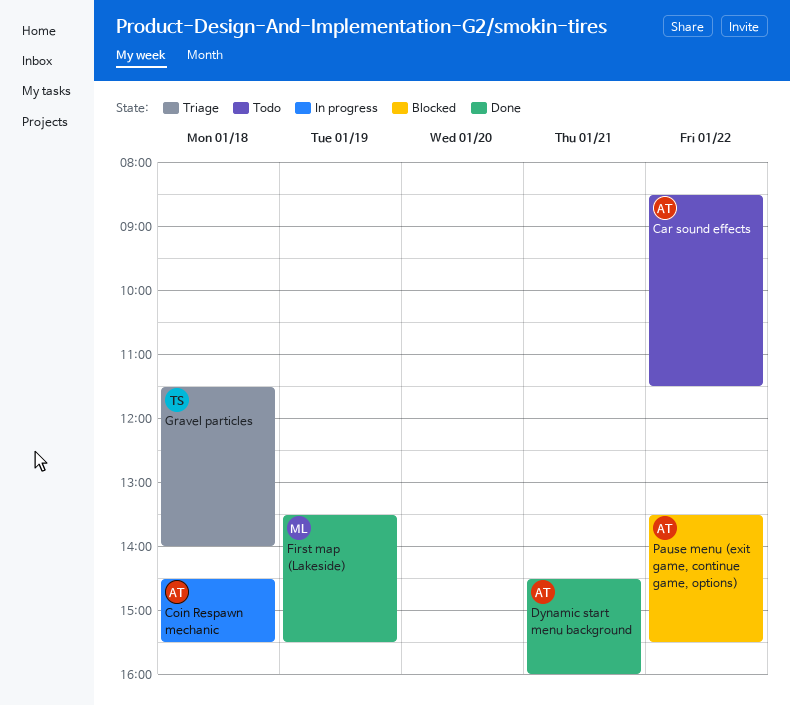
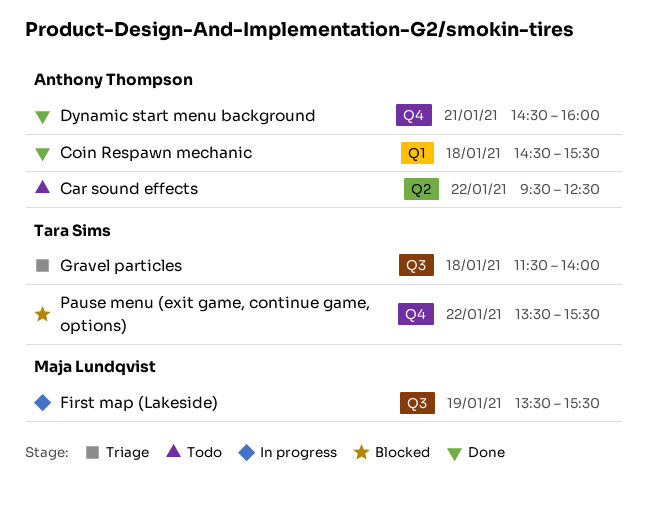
Car sound effects, begins: 08:30 -> 09:30
Car sound effects, ends: 11:30 -> 12:30
Coin Respawn mechanic, status: In progress -> Done
First map (Lakeside), status: Done -> In progress
Pause menu (exit game, continue game, options), owner: Anthony Thompson -> Tara Sims

